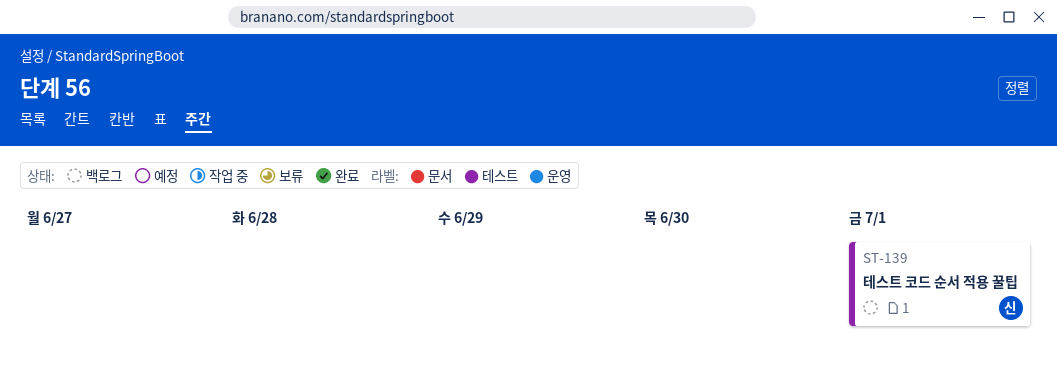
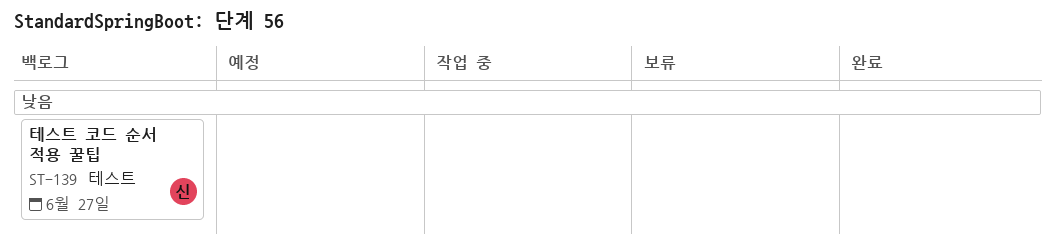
ST-139, due: Jul 1 -> Jun 27

